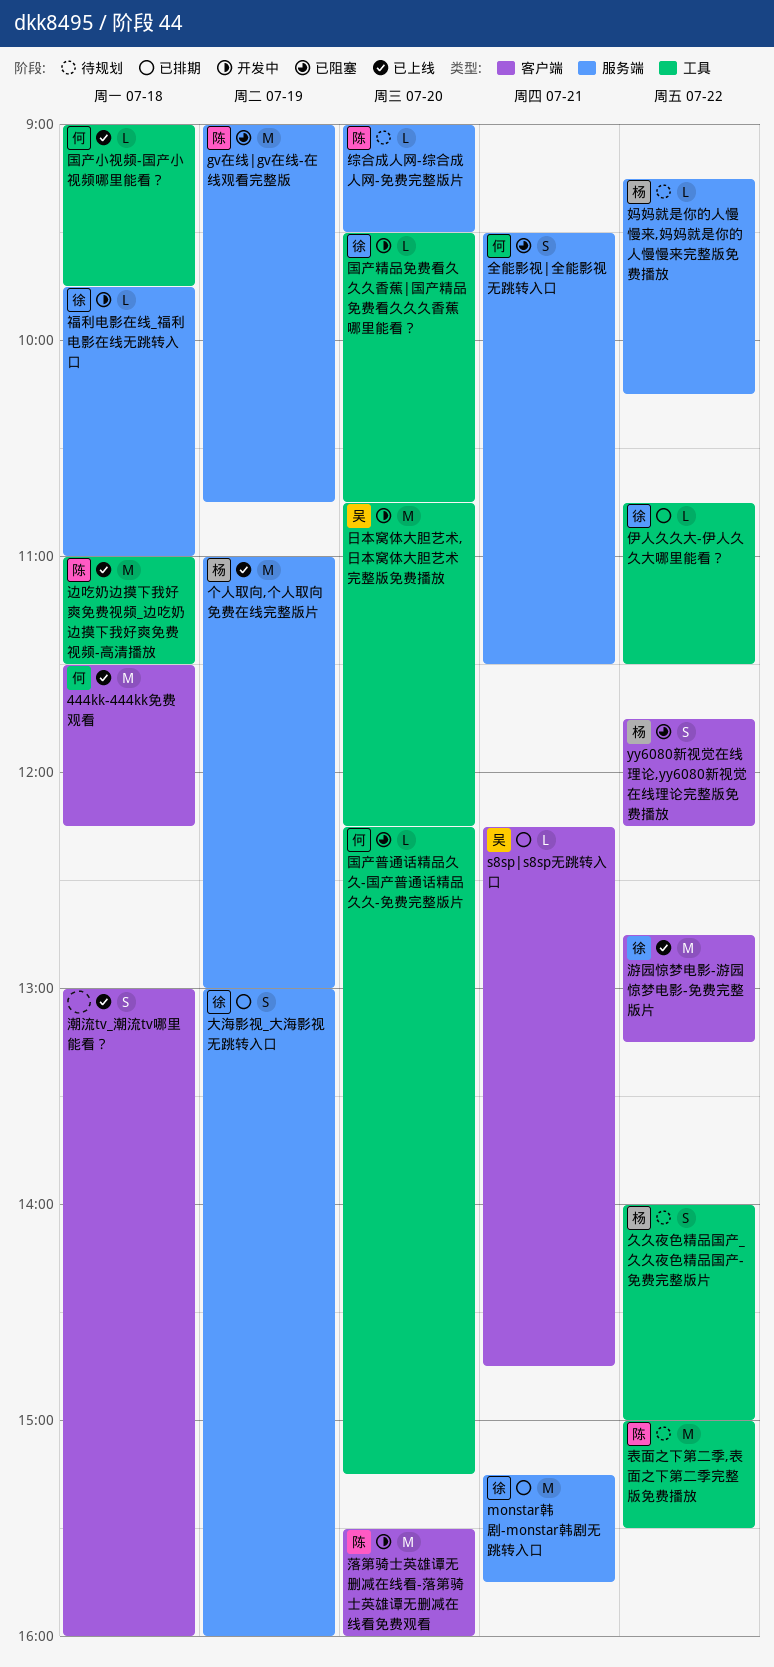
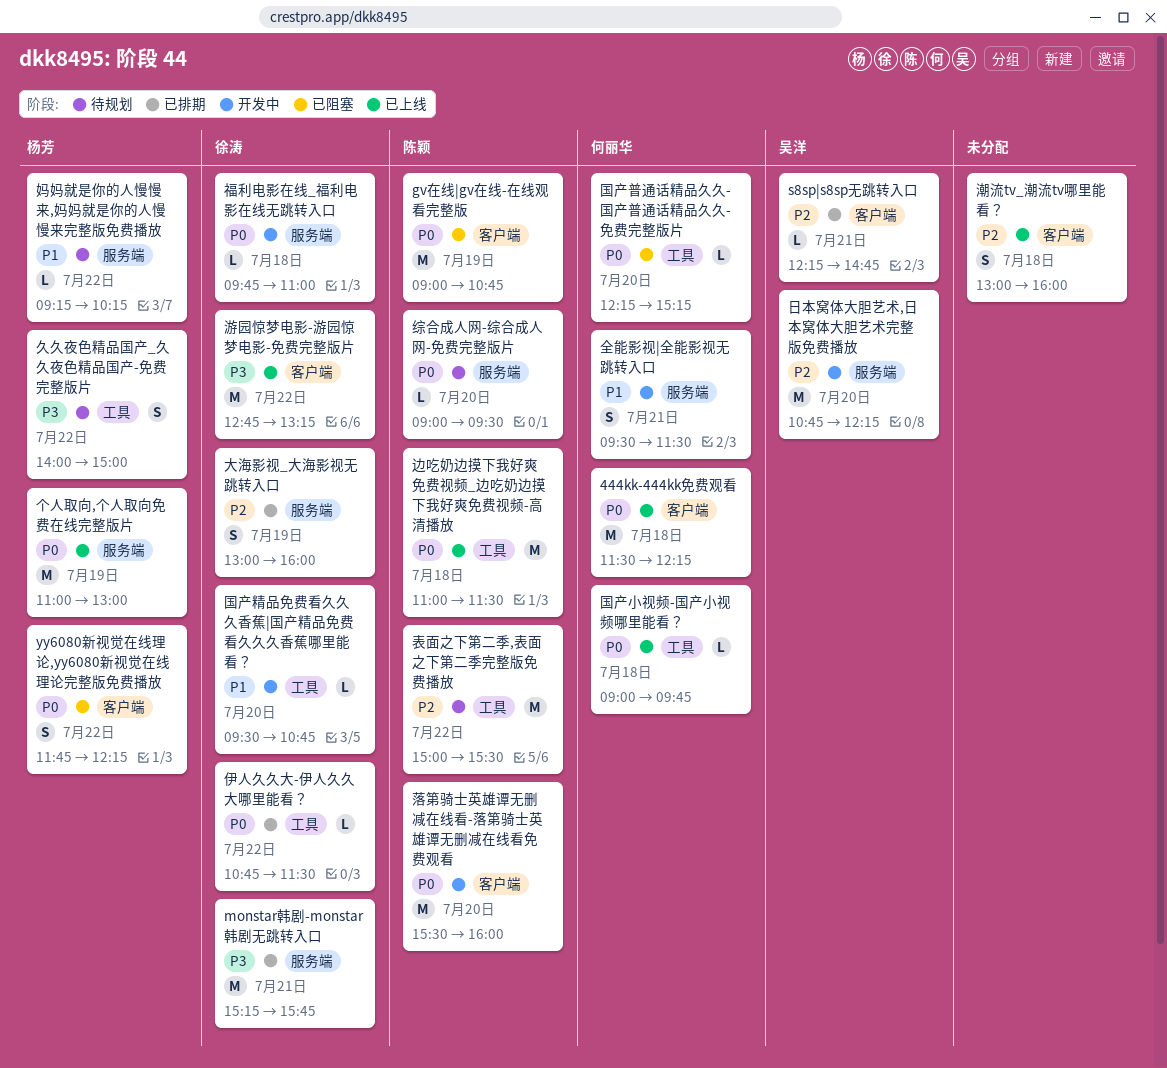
gv在线|gv在线-在线观看完整版, label: 服务端 -> 客户端
全能影视|全能影视无跳转入口, status: 已阻塞 -> 开发中
日本窝体大胆艺术,日本窝体大胆艺术完整版免费播放, label: 工具 -> 服务端

